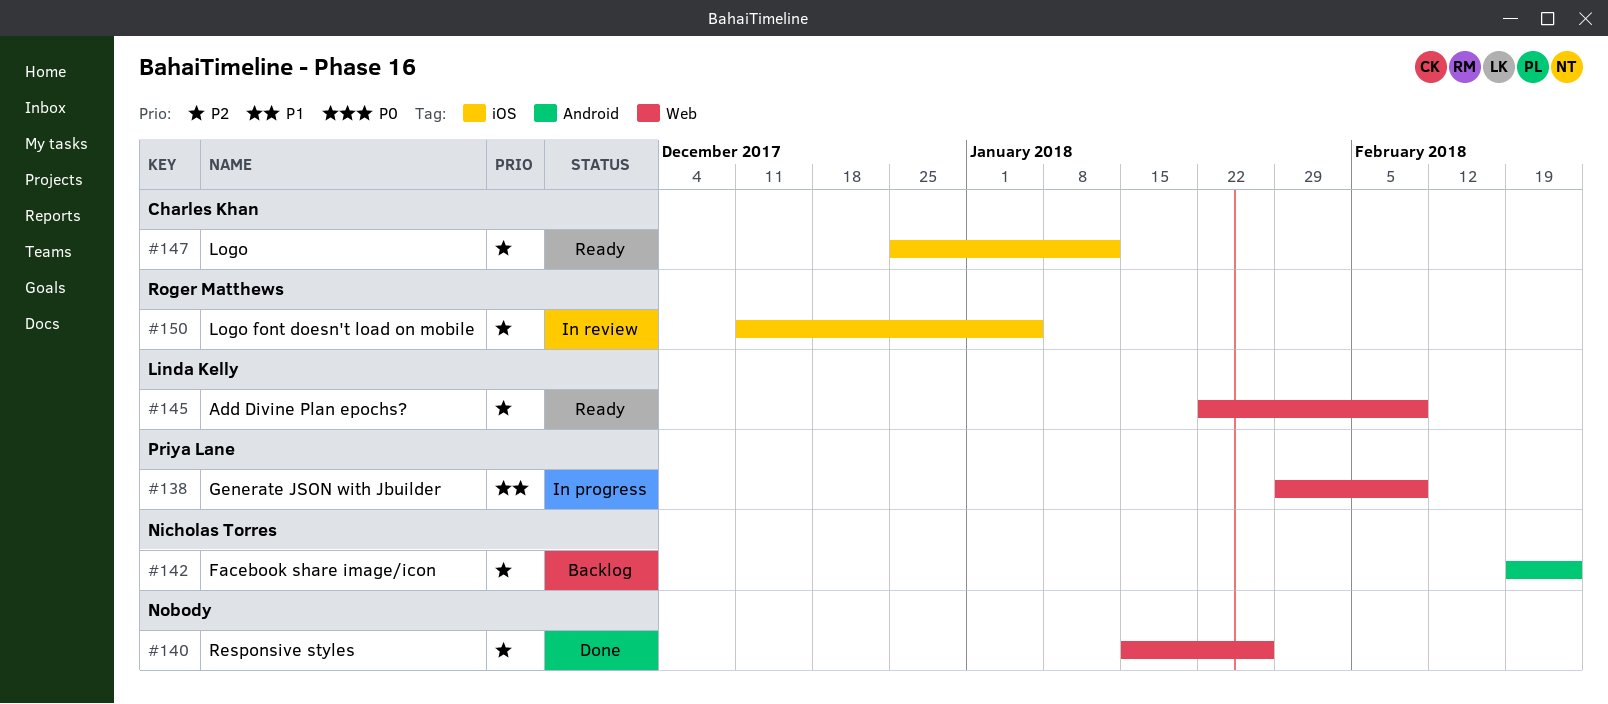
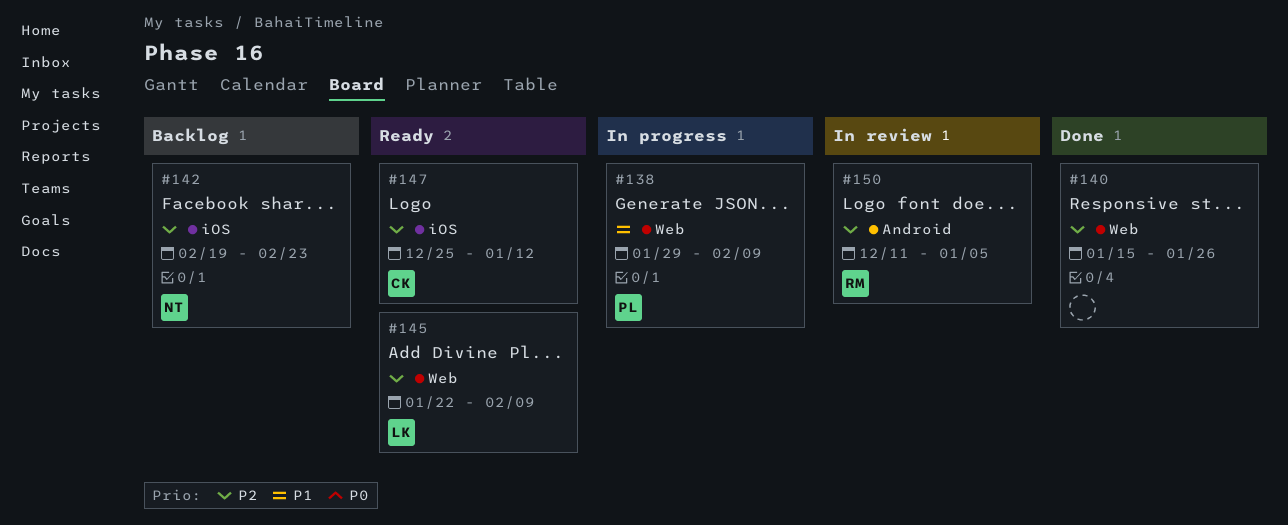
#142, label: Android -> iOS
#150, label: iOS -> Android

